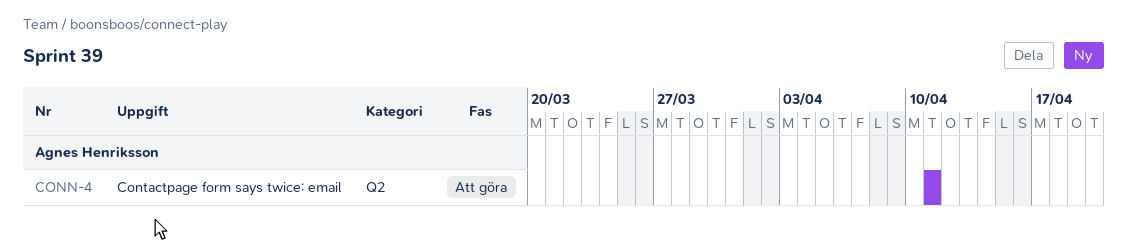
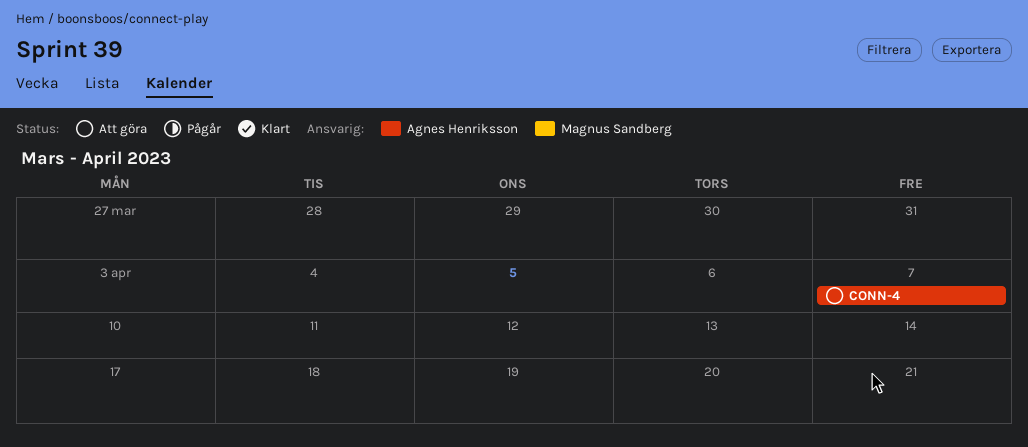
CONN-4, start: Apr 11 -> Apr 7
CONN-4, due: Apr 11 -> Apr 7

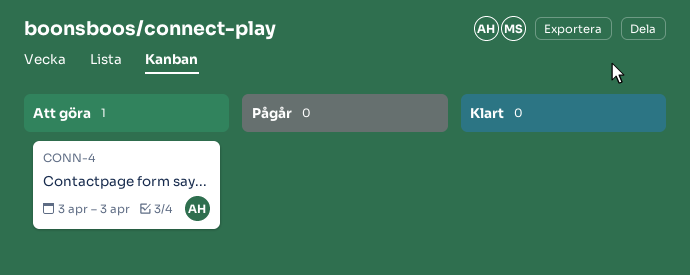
CONN-4, start: Apr 7 -> Apr 3
CONN-4, due: Apr 7 -> Apr 3

